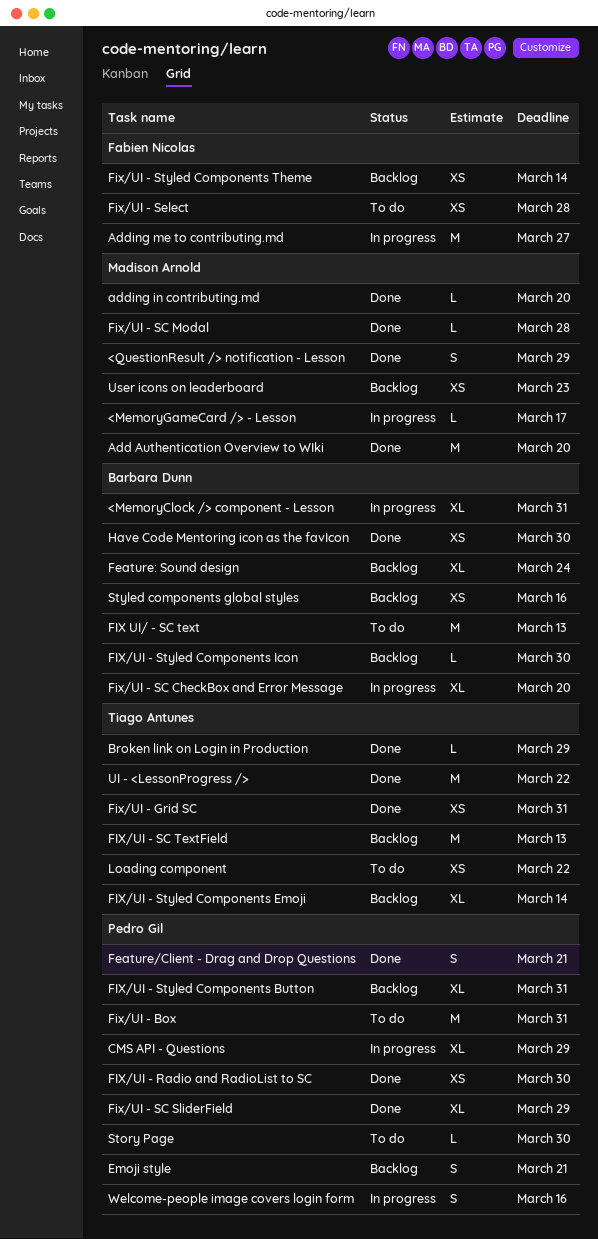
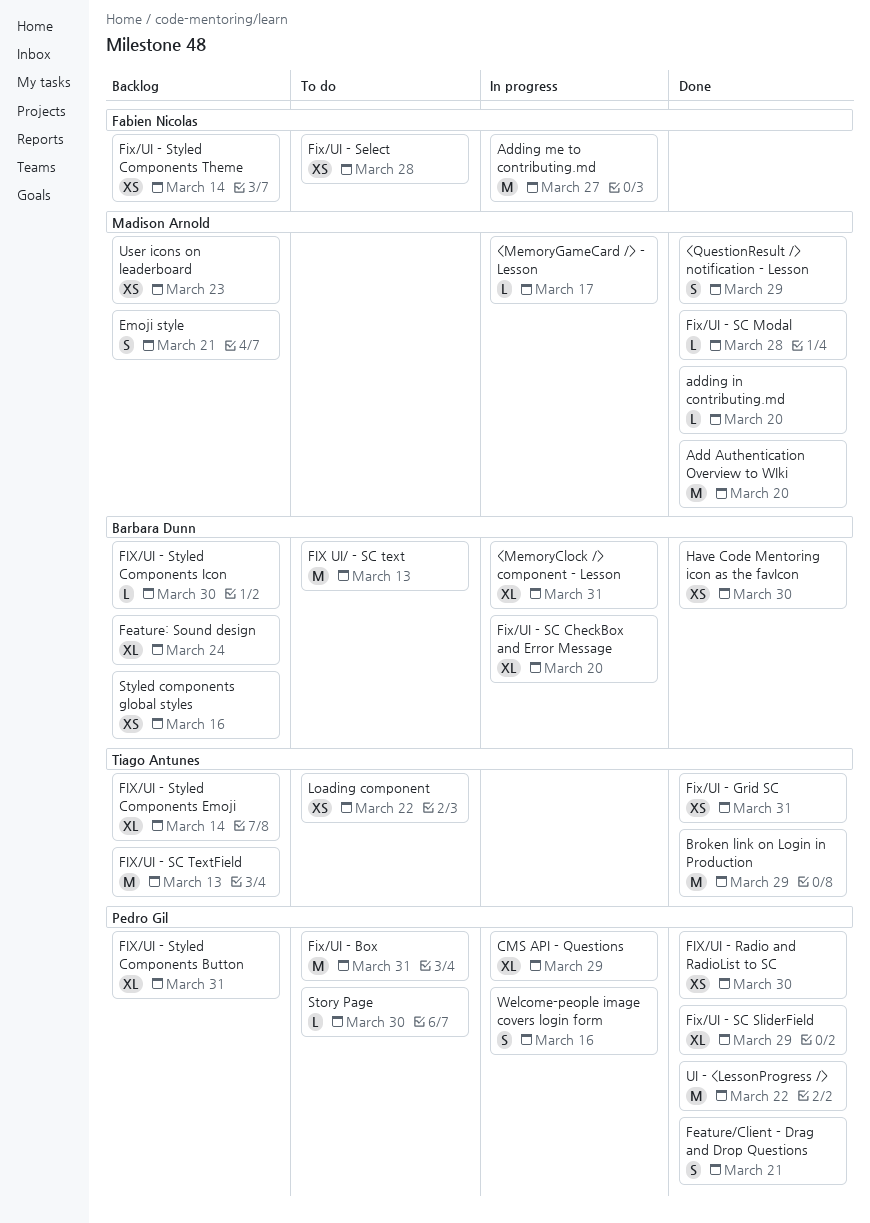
Broken link on Login in Production, estimate: L -> M
Emoji style, owner: Pedro Gil -> Madison Arnold
UI - <LessonProgress />, owner: Tiago Antunes -> Pedro Gil

